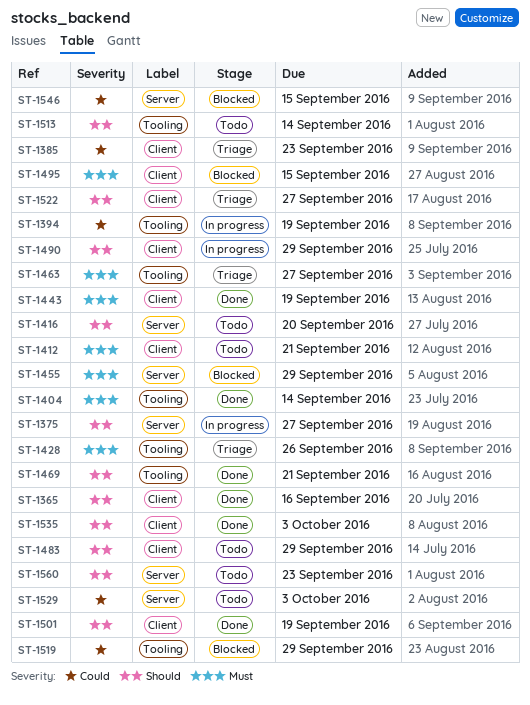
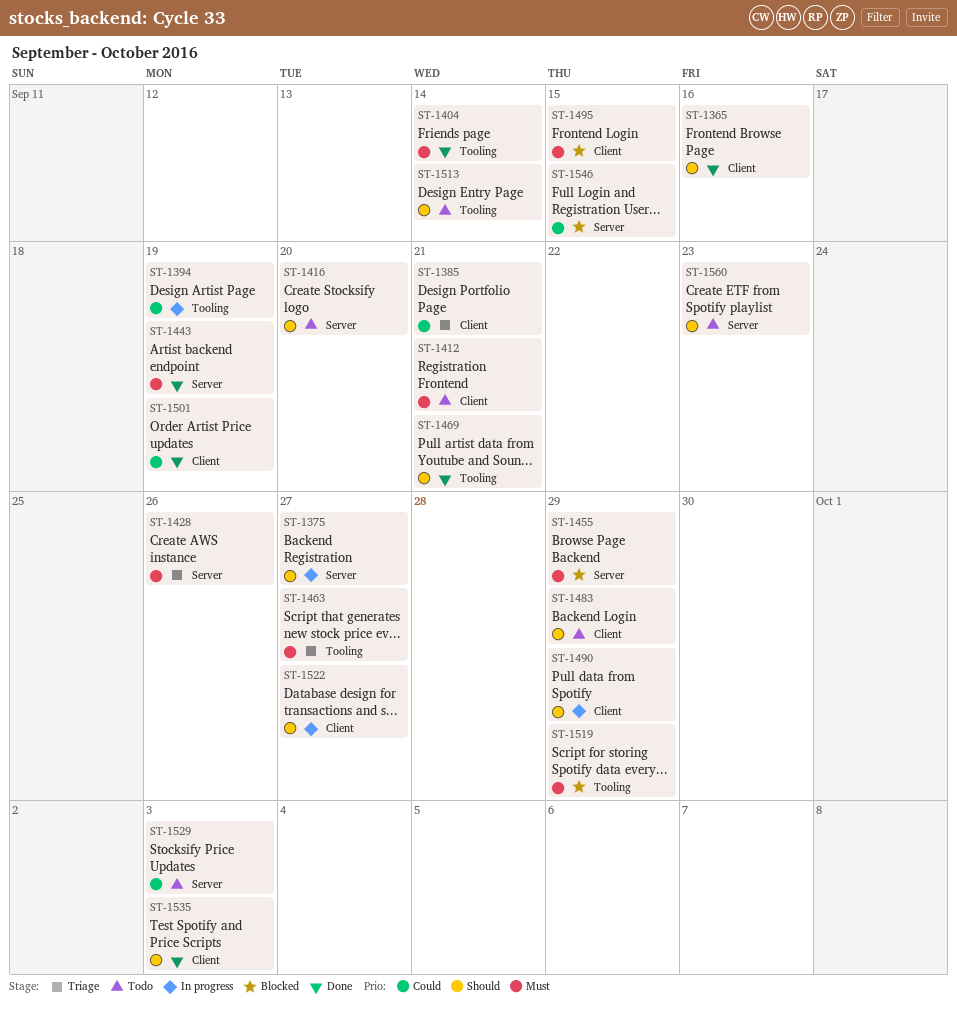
ST-1385, due: Sep 23 -> Sep 21
ST-1428, label: Tooling -> Server
ST-1443, label: Client -> Server
ST-1501, priority: Should -> Could
ST-1519, priority: Could -> Must
ST-1522, status: Triage -> In progress

